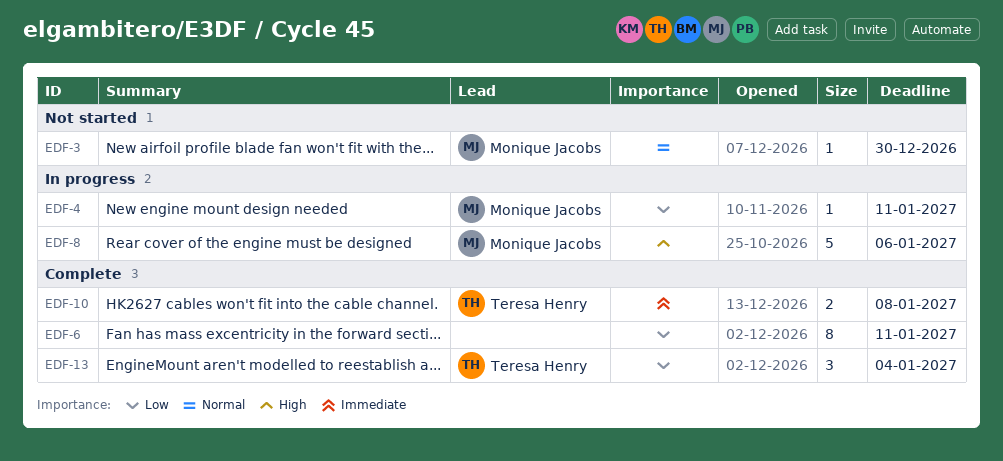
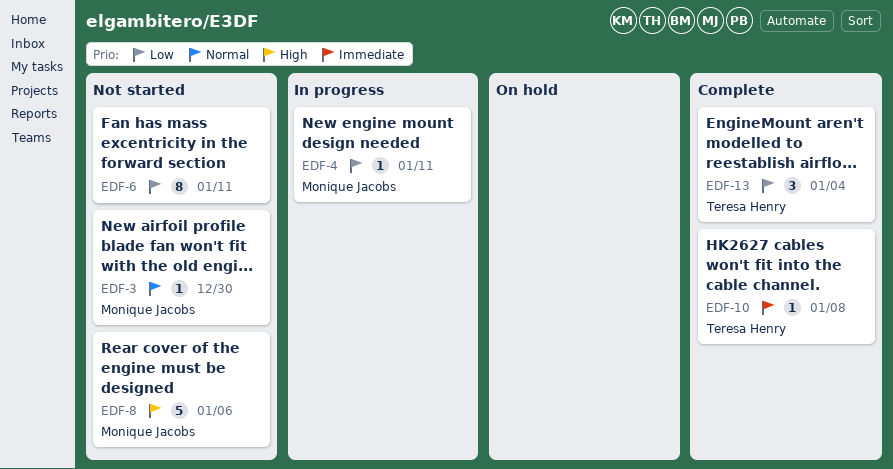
EDF-6, status: Complete -> Not started
EDF-8, status: In progress -> Not started
EDF-10, estimate: 2 -> 1

